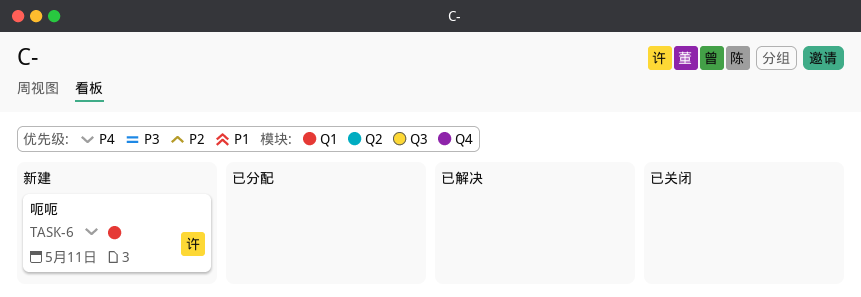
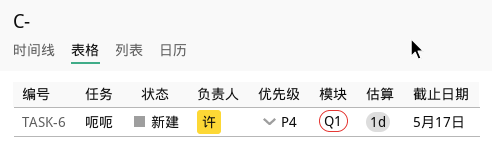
TASK-6, due: May 11 -> May 17

